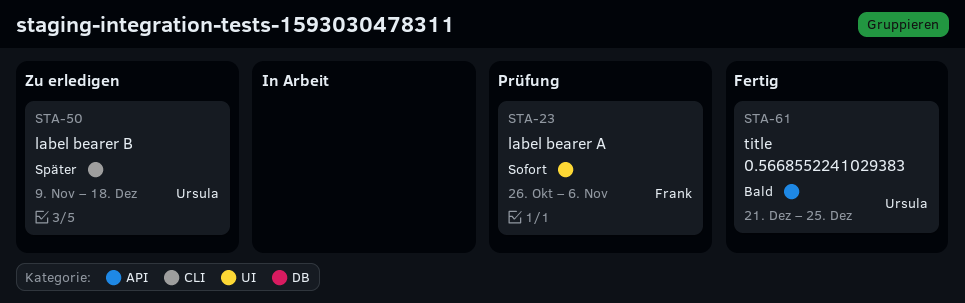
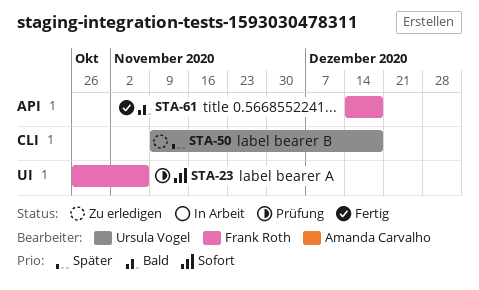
STA-61, owner: Ursula Vogel -> Frank Roth
STA-61, start: Dec 21 -> Dec 14
STA-61, due: Dec 25 -> Dec 18

